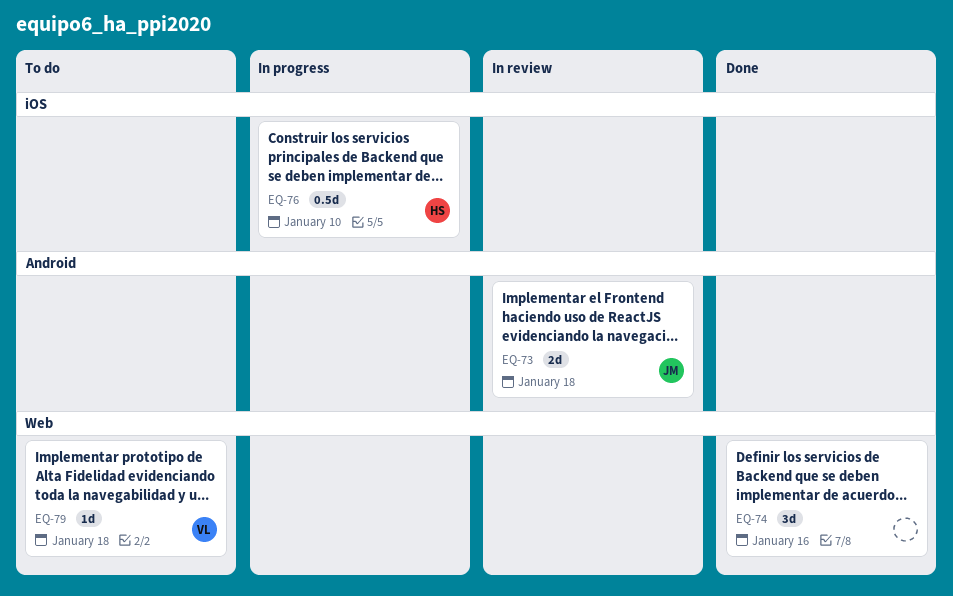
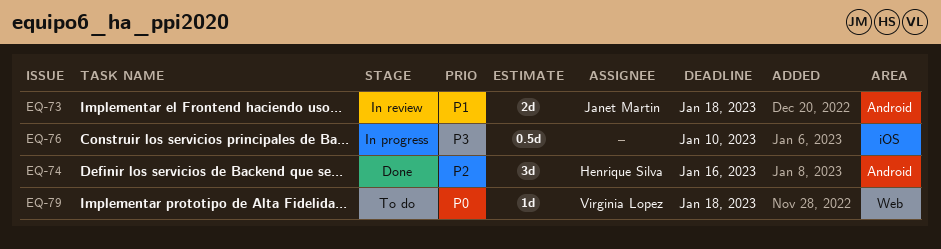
EQ-74, owner: none -> Henrique Silva
EQ-74, label: Web -> Android
EQ-76, owner: Henrique Silva -> none

